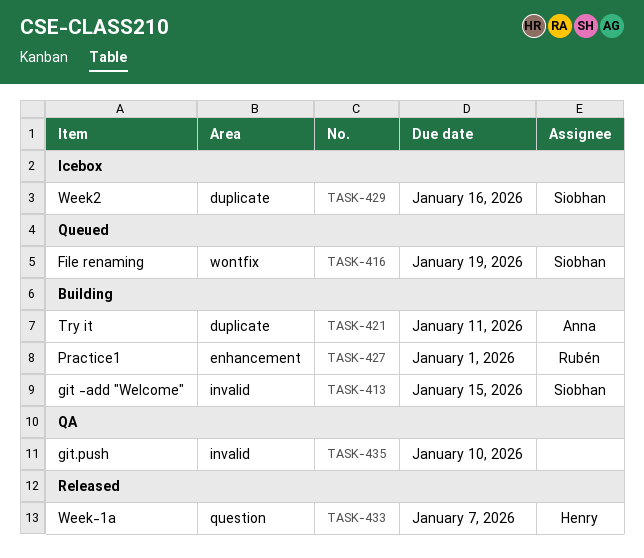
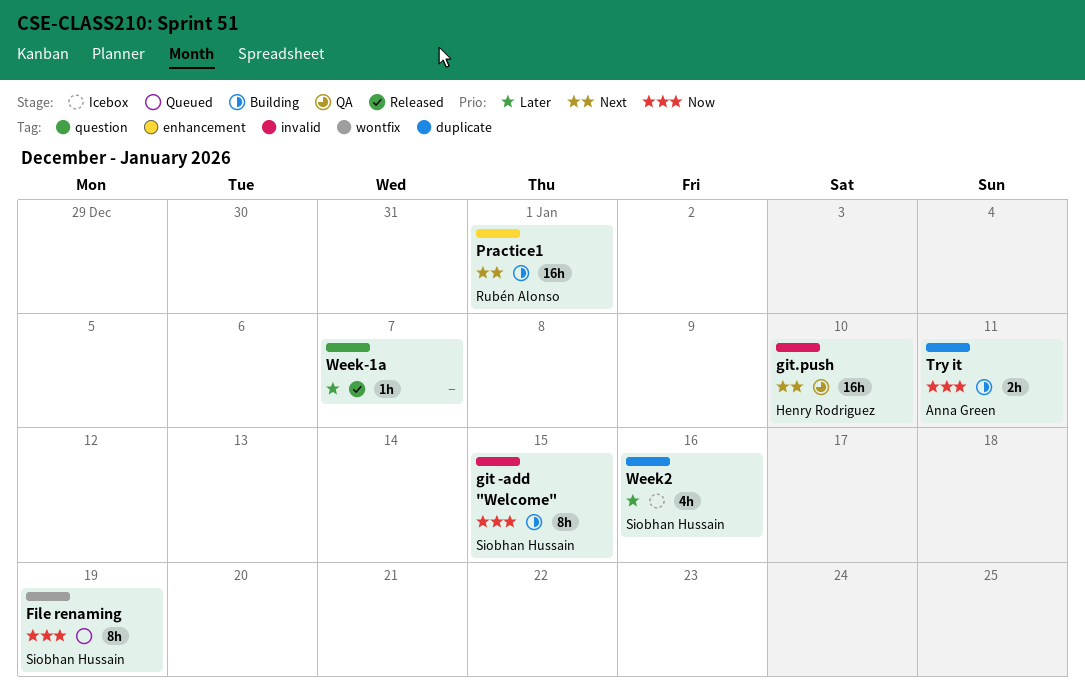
git.push, owner: none -> Henry Rodriguez
Week-1a, owner: Henry Rodriguez -> none

